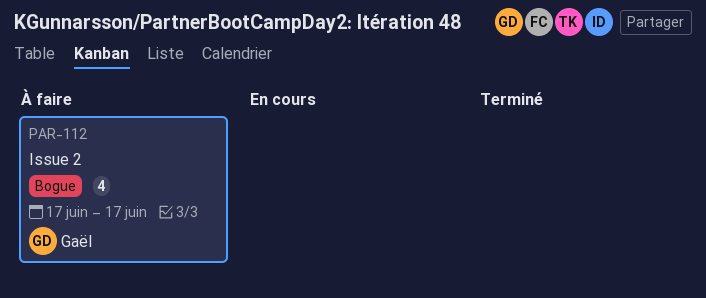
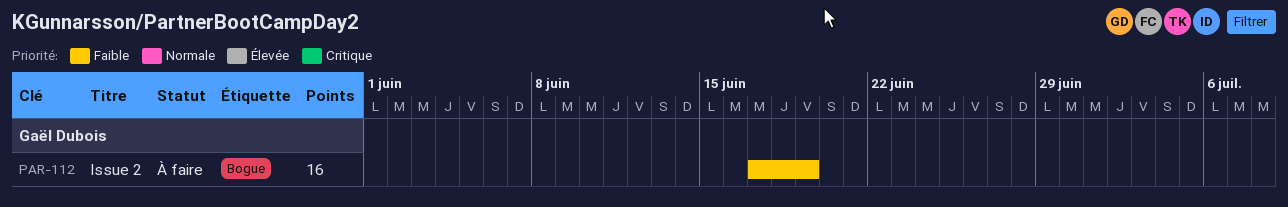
PAR-112, estimate: 4 -> 16
PAR-112, due: Jun 17 -> Jun 19

